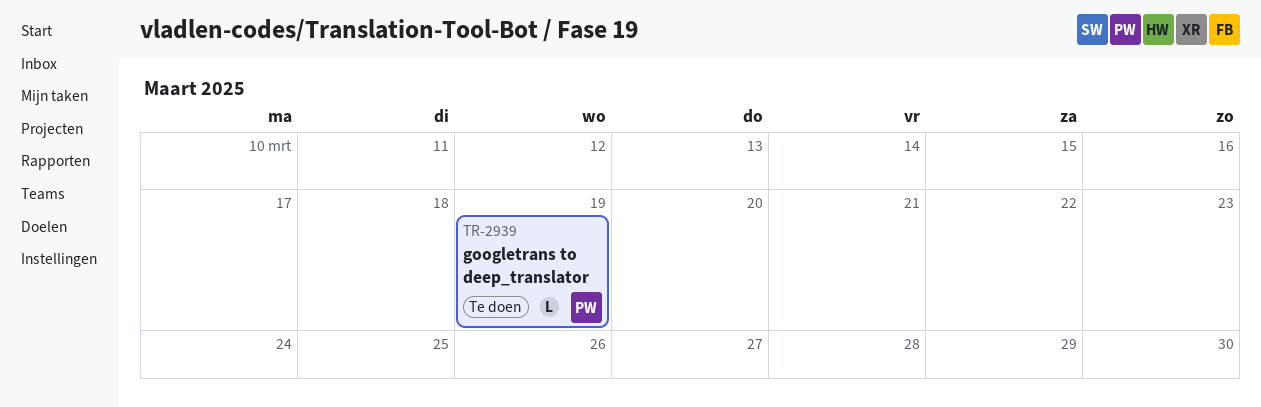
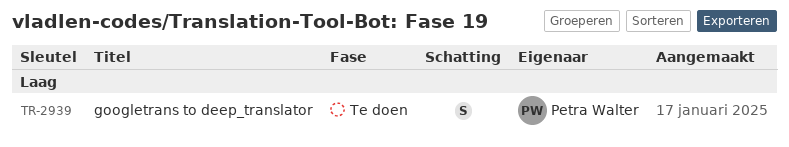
TR-2939, estimate: L -> S

